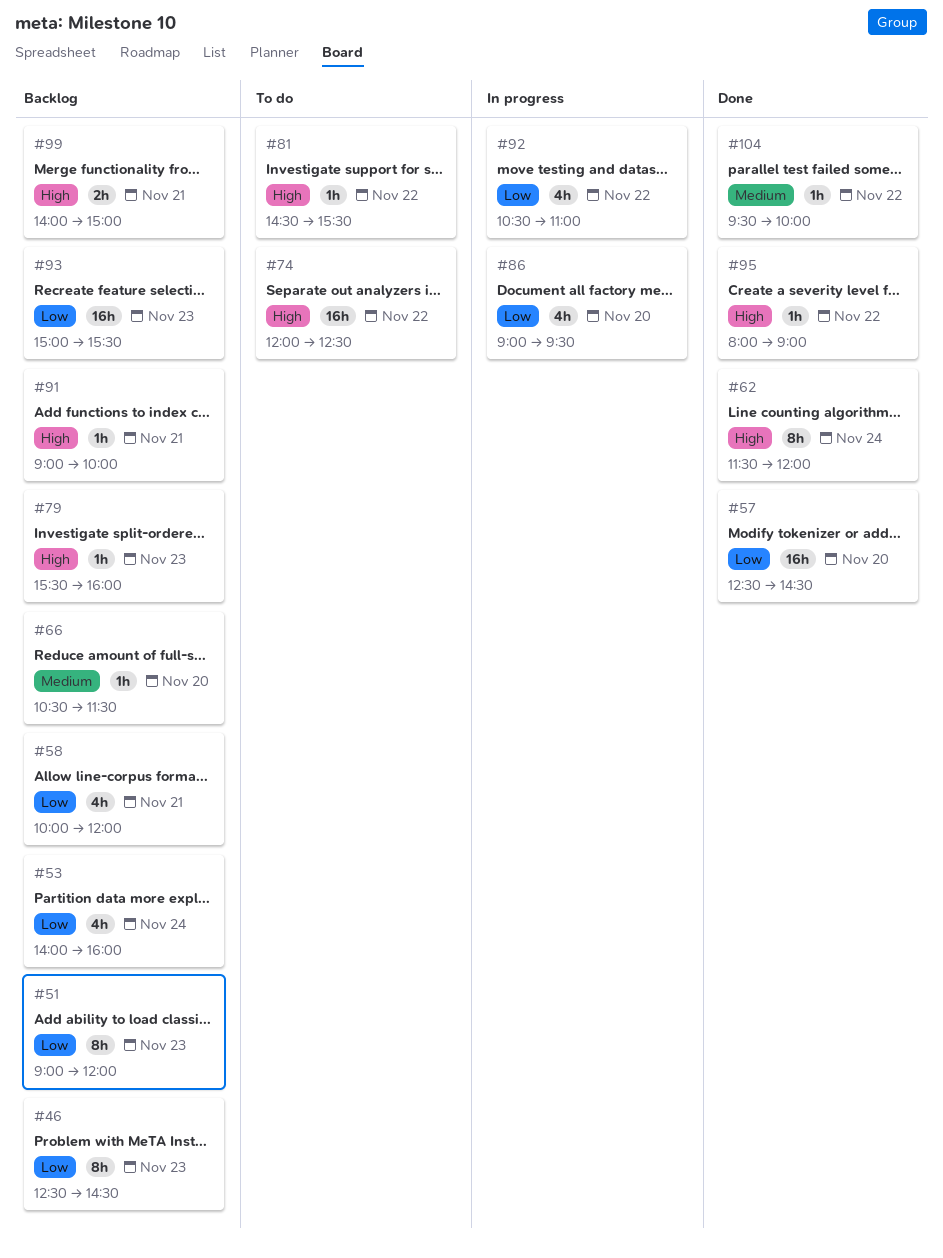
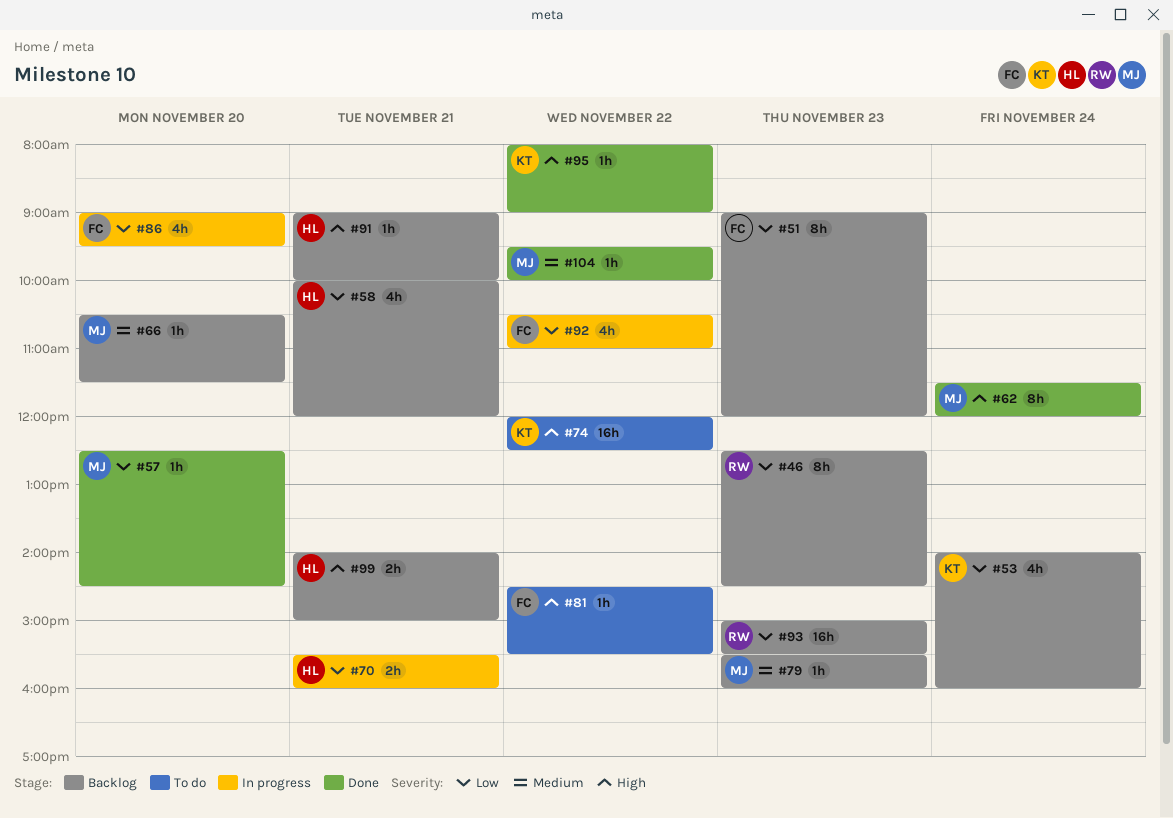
#57, estimate: 16h -> 1h
#70: none -> present
#79, priority: High -> Medium

